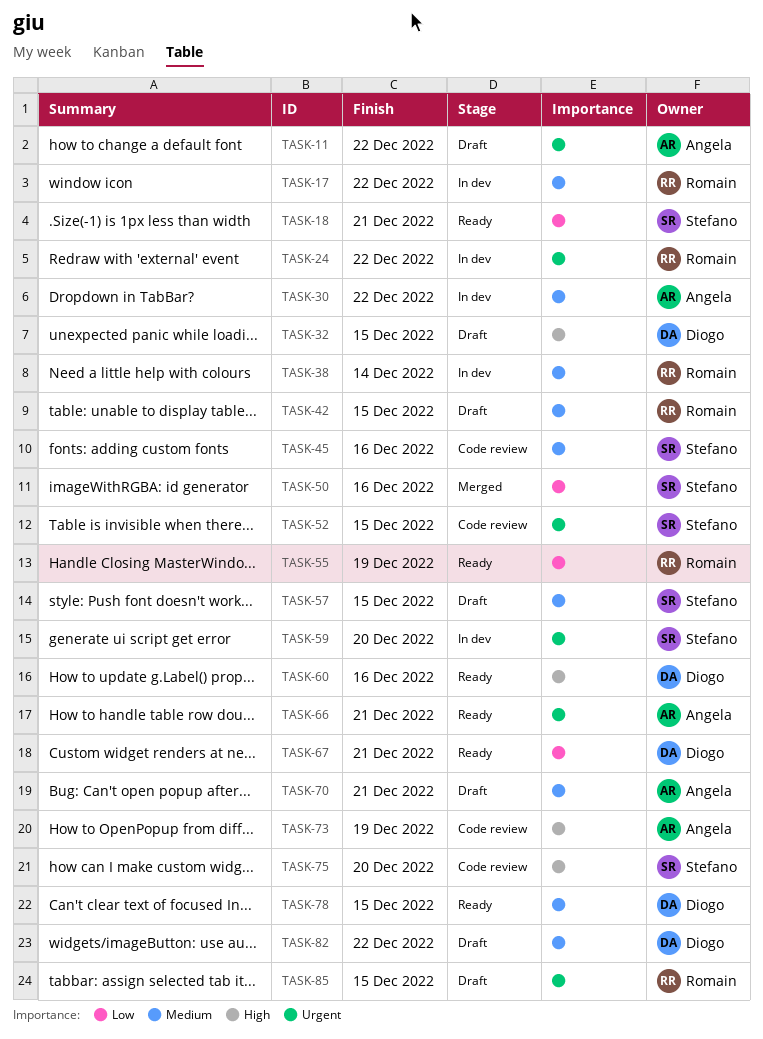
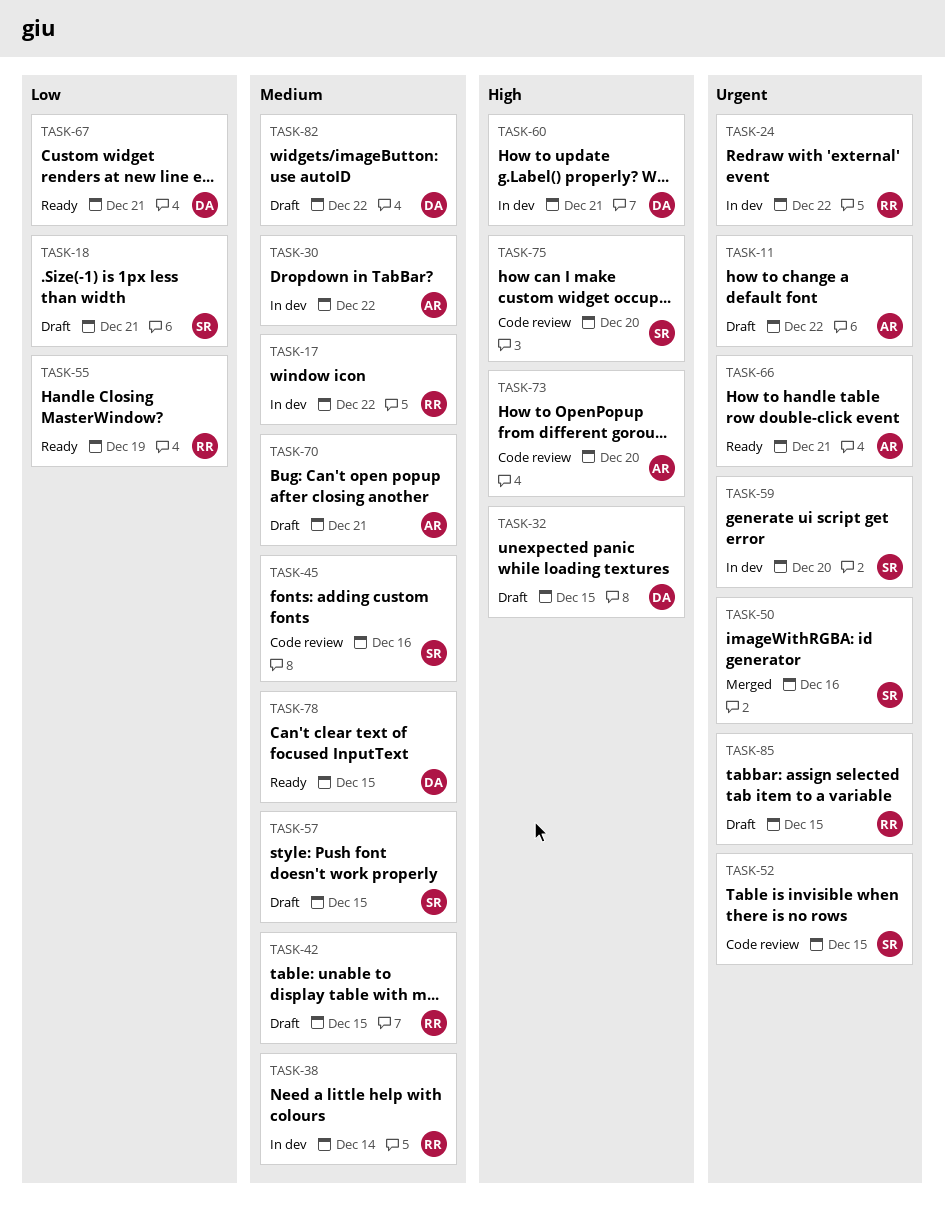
TASK-18, status: Ready -> Draft
TASK-50, priority: Low -> Urgent
TASK-60, status: Ready -> In dev
TASK-60, due: Dec 16 -> Dec 21
TASK-73, due: Dec 19 -> Dec 20

